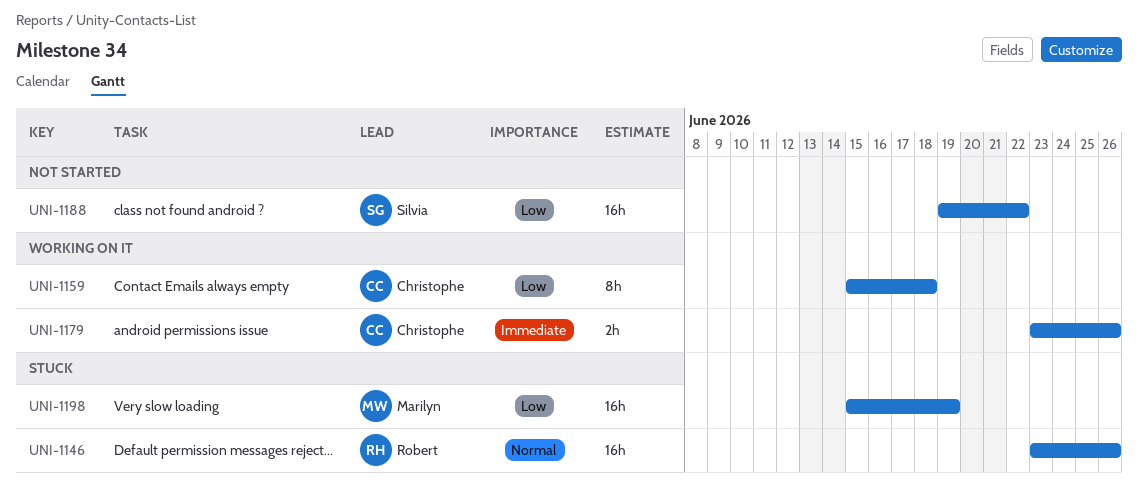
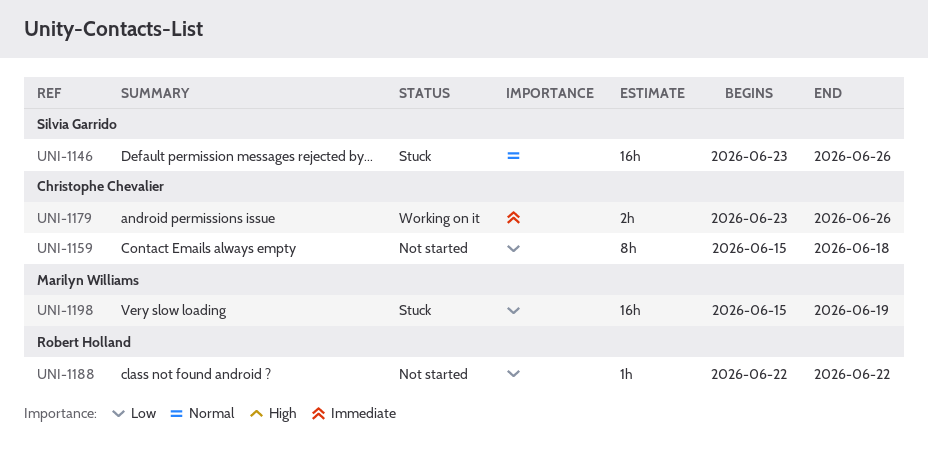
UNI-1146, owner: Robert Holland -> Silvia Garrido
UNI-1159, status: Working on it -> Not started
UNI-1188, owner: Silvia Garrido -> Robert Holland
UNI-1188, estimate: 16h -> 1h
UNI-1188, start: Jun 19 -> Jun 22

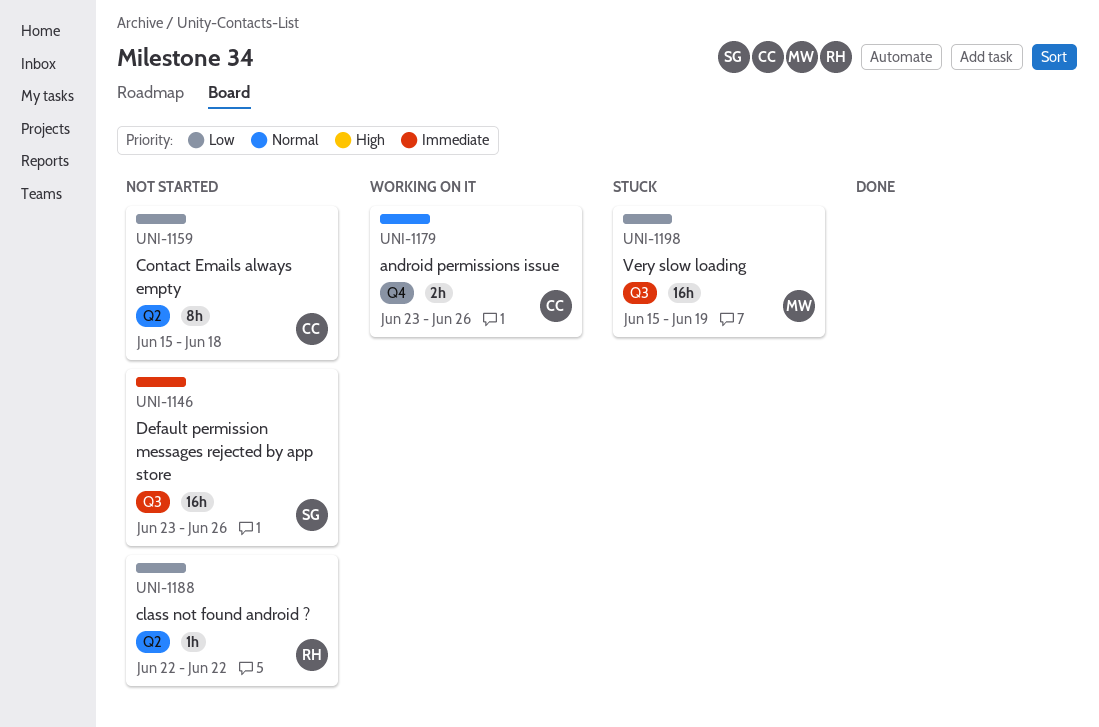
UNI-1146, status: Stuck -> Not started
UNI-1146, priority: Normal -> Immediate
UNI-1179, priority: Immediate -> Normal

